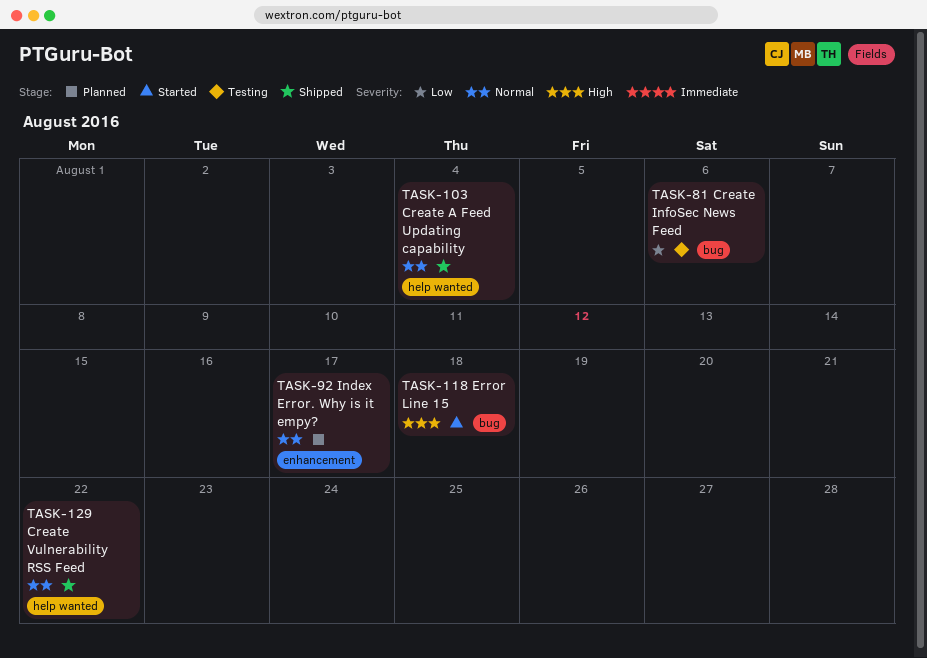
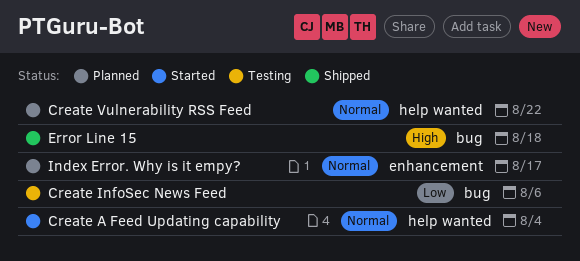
Create A Feed Updating capability, status: Shipped -> Started
Create Vulnerability RSS Feed, status: Shipped -> Planned
Error Line 15, status: Started -> Shipped

